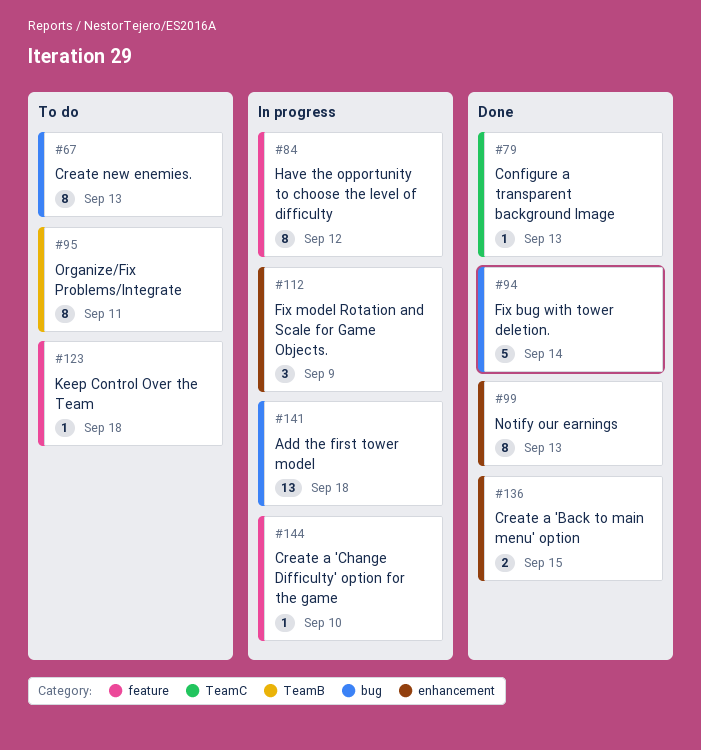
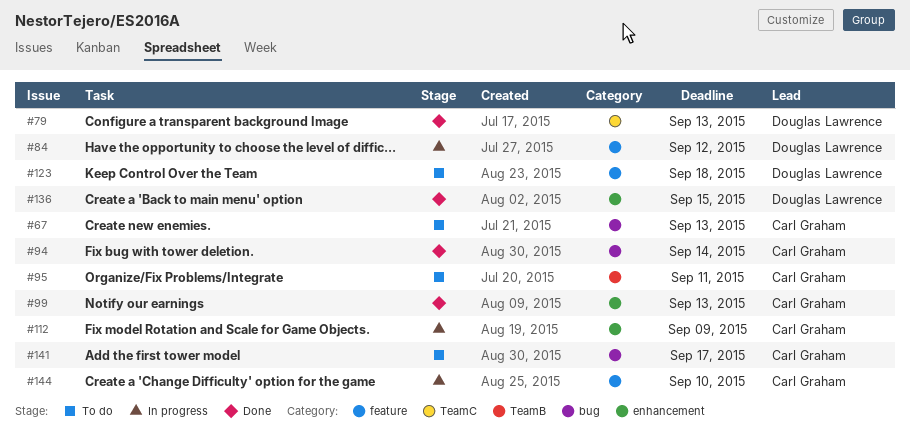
#141, status: In progress -> To do
#141, due: Sep 18 -> Sep 17

